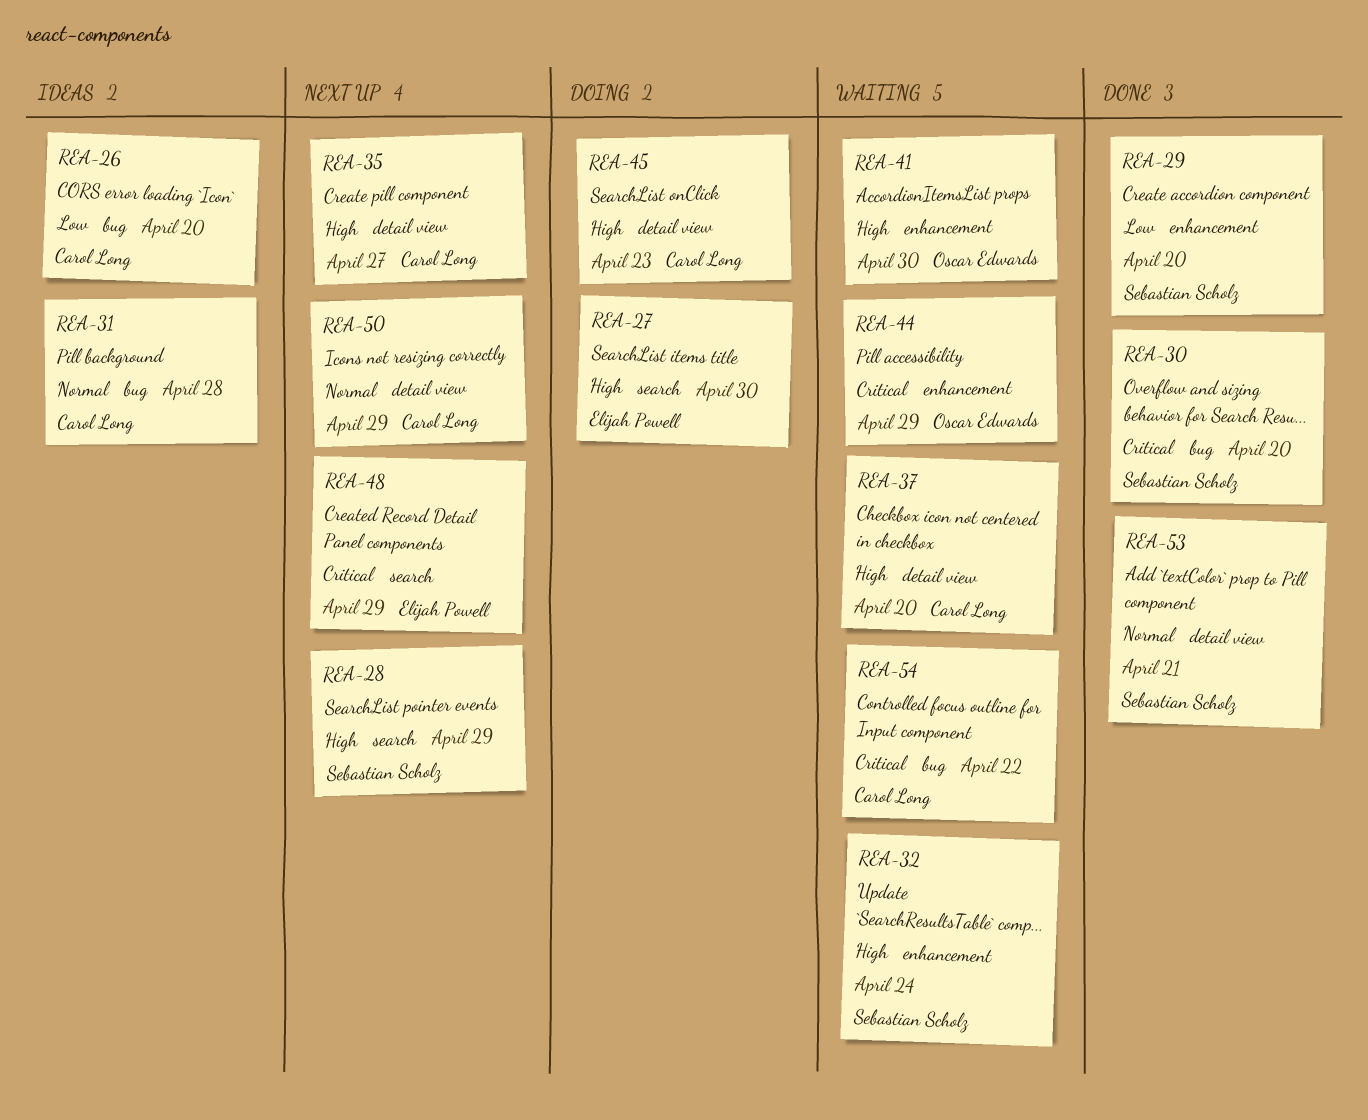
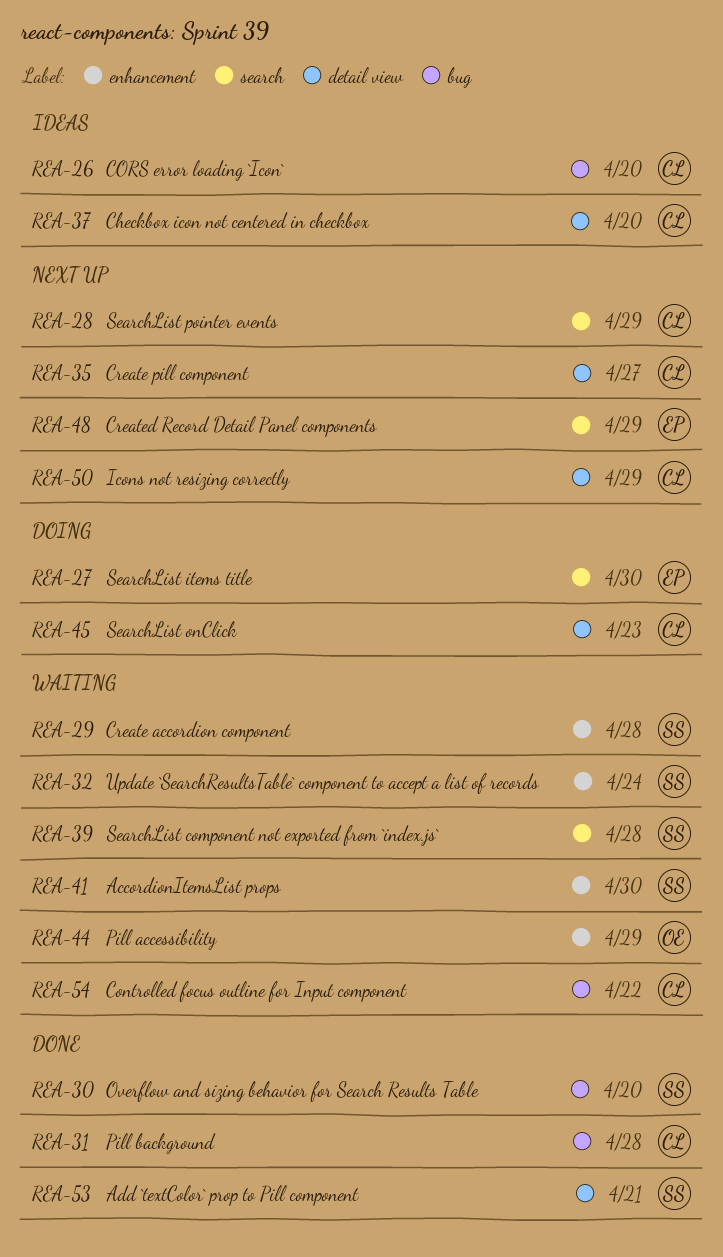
REA-28, owner: Sebastian Scholz -> Carol Long
REA-29, status: Done -> Waiting
REA-29, due: Apr 20 -> Apr 28
REA-31, status: Ideas -> Done
REA-37, status: Waiting -> Ideas
REA-39: none -> present
REA-41, owner: Oscar Edwards -> Sebastian Scholz

